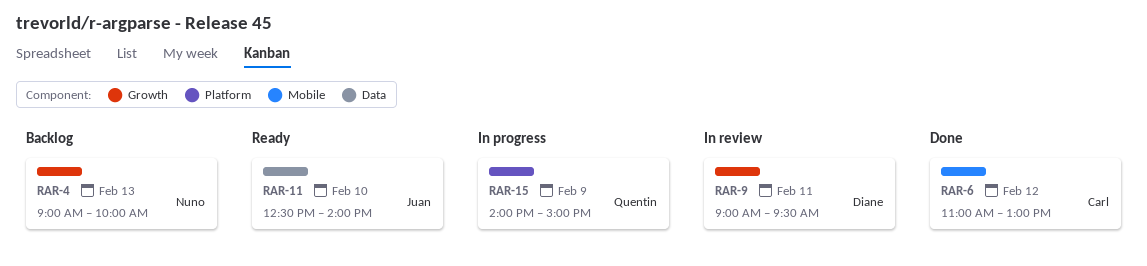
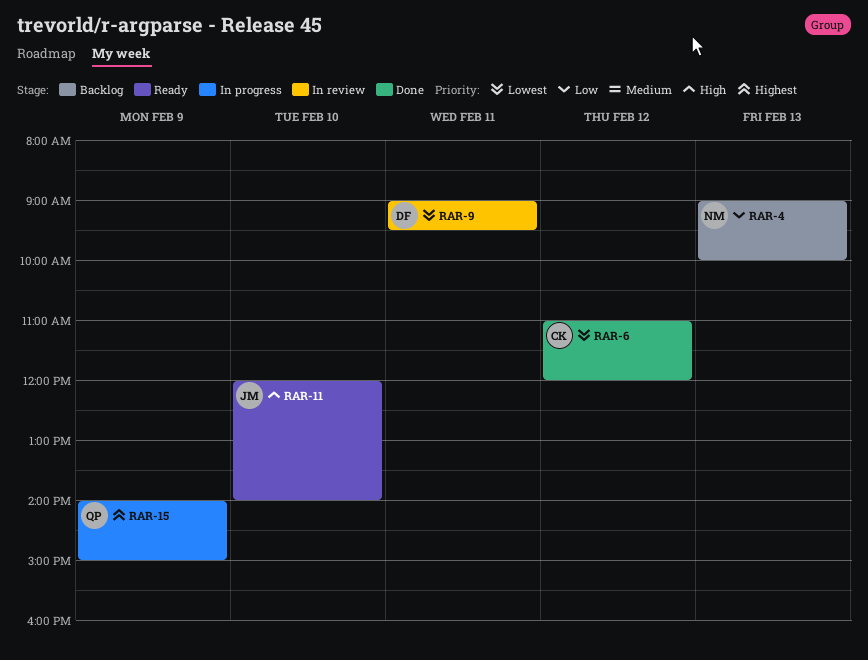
RAR-6, ends: 13:00 -> 12:00
RAR-11, begins: 12:30 -> 12:00

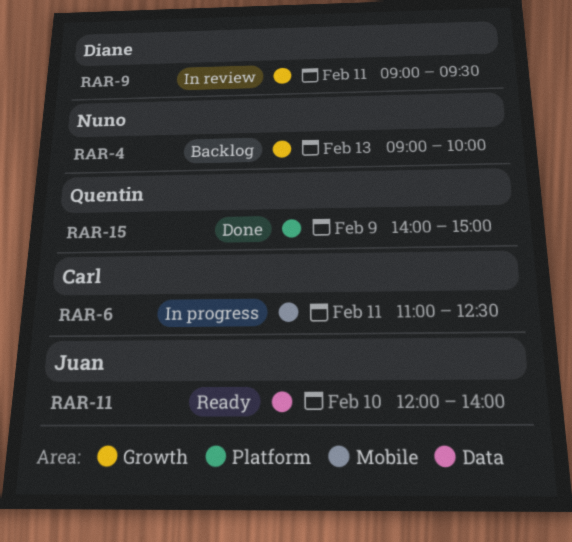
RAR-6, status: Done -> In progress
RAR-6, day: Feb 12 -> Feb 11
RAR-6, ends: 12:00 -> 12:30
RAR-15, status: In progress -> Done

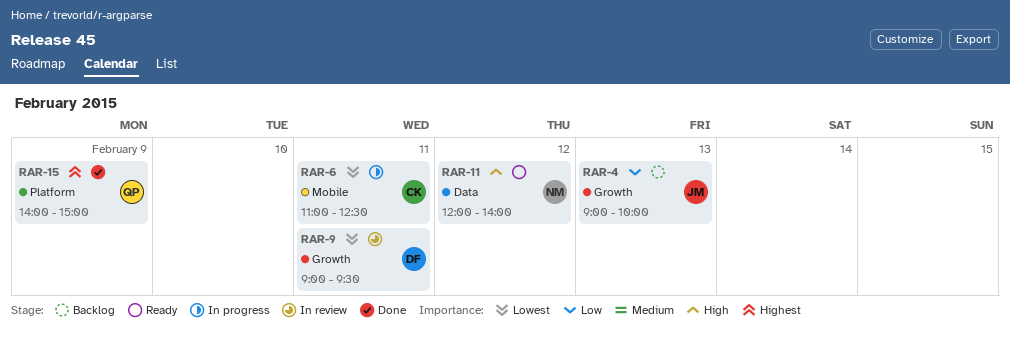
RAR-4, owner: Nuno -> Juan
RAR-11, owner: Juan -> Nuno
RAR-11, day: Feb 10 -> Feb 12

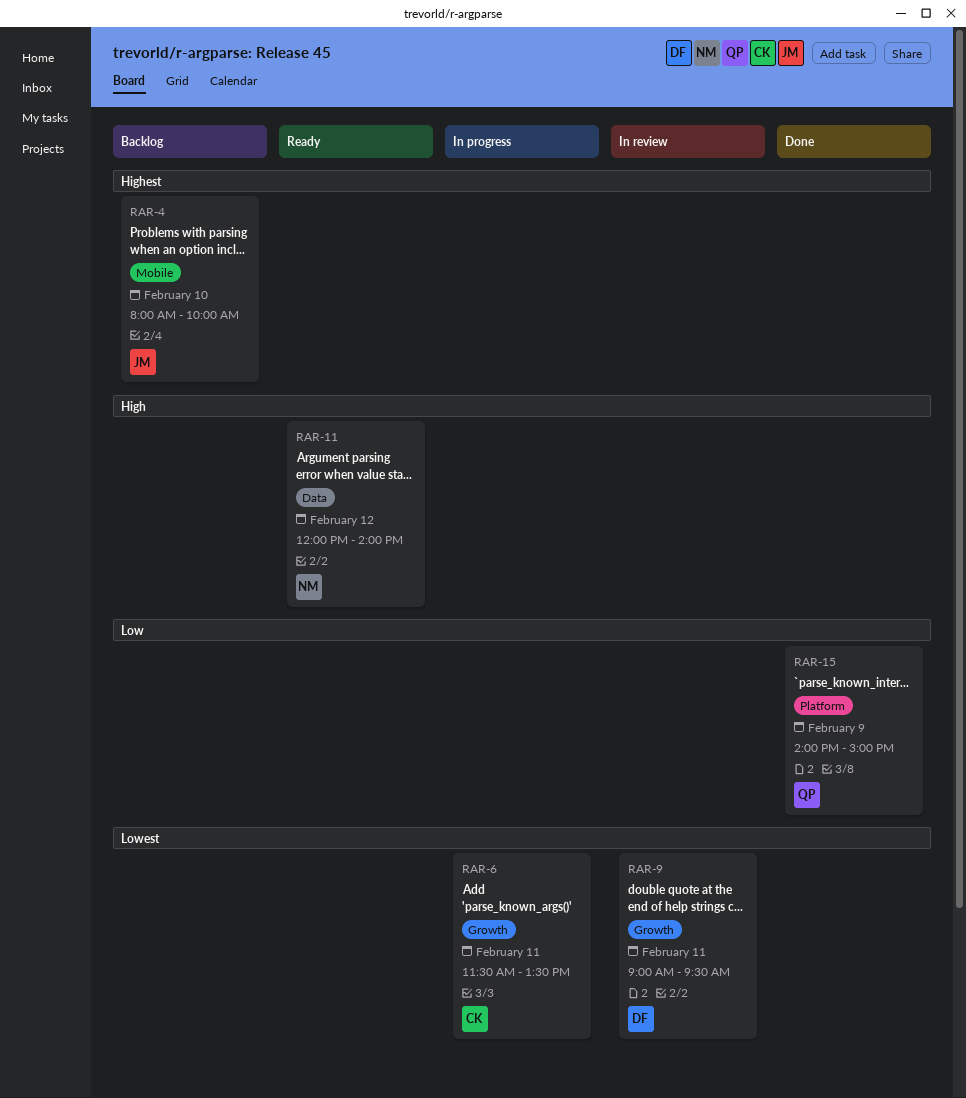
RAR-4, priority: Low -> Highest
RAR-4, label: Growth -> Mobile
RAR-4, day: Feb 13 -> Feb 10
RAR-4, begins: 09:00 -> 08:00
RAR-6, label: Mobile -> Growth
RAR-6, begins: 11:00 -> 11:30
RAR-6, ends: 12:30 -> 13:30
RAR-15, priority: Highest -> Low

